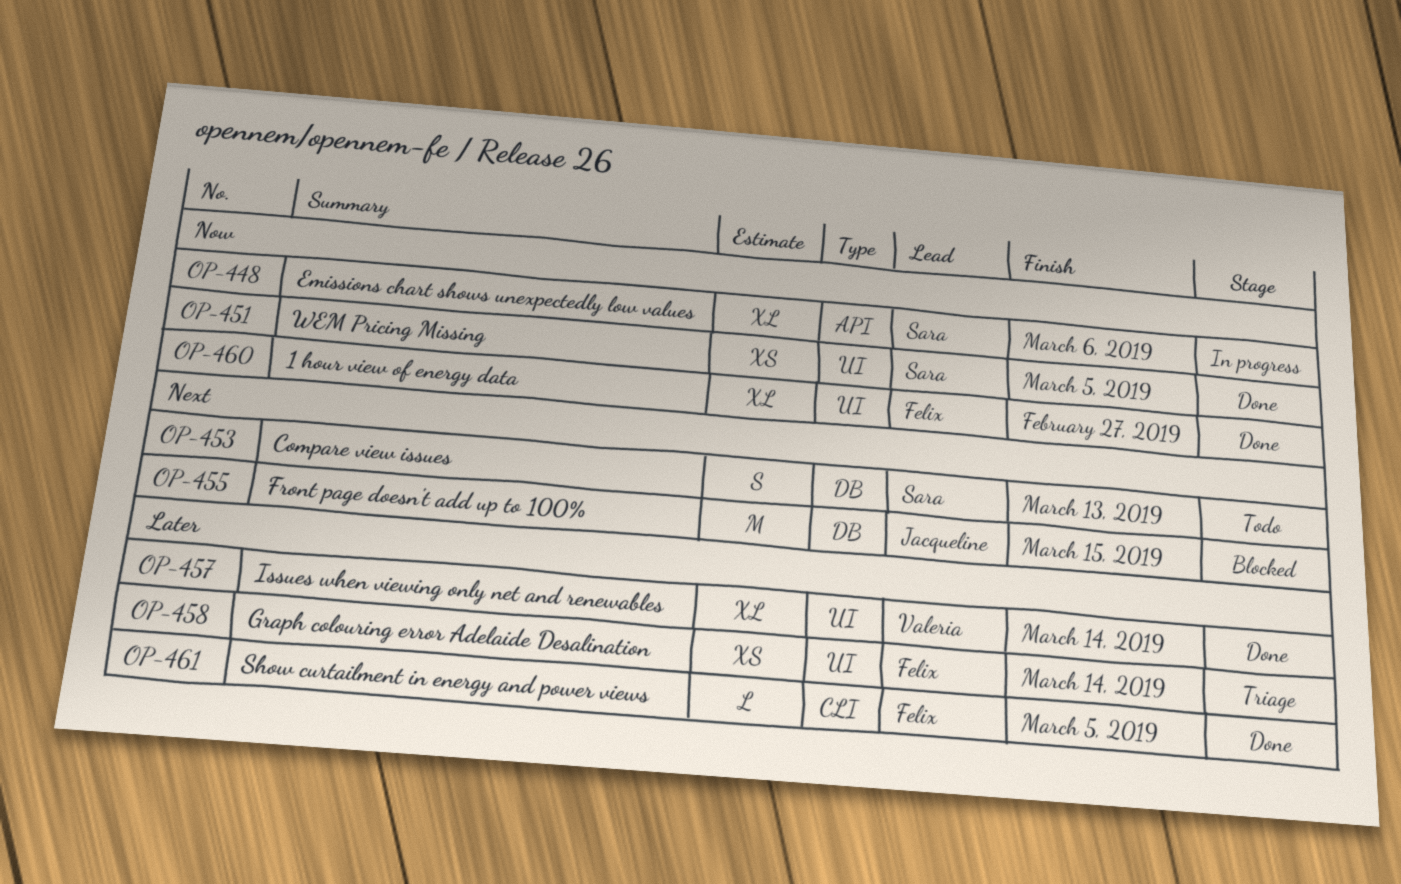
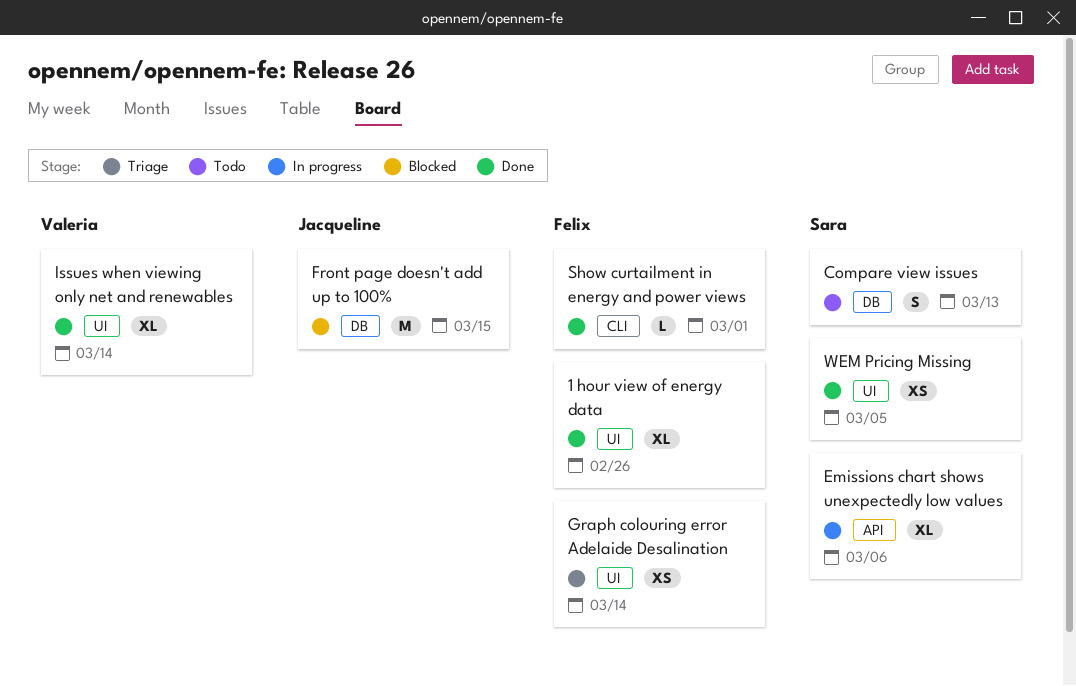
1 hour view of energy data, due: Feb 27 -> Feb 26
Show curtailment in energy and power views, due: Mar 5 -> Mar 1

